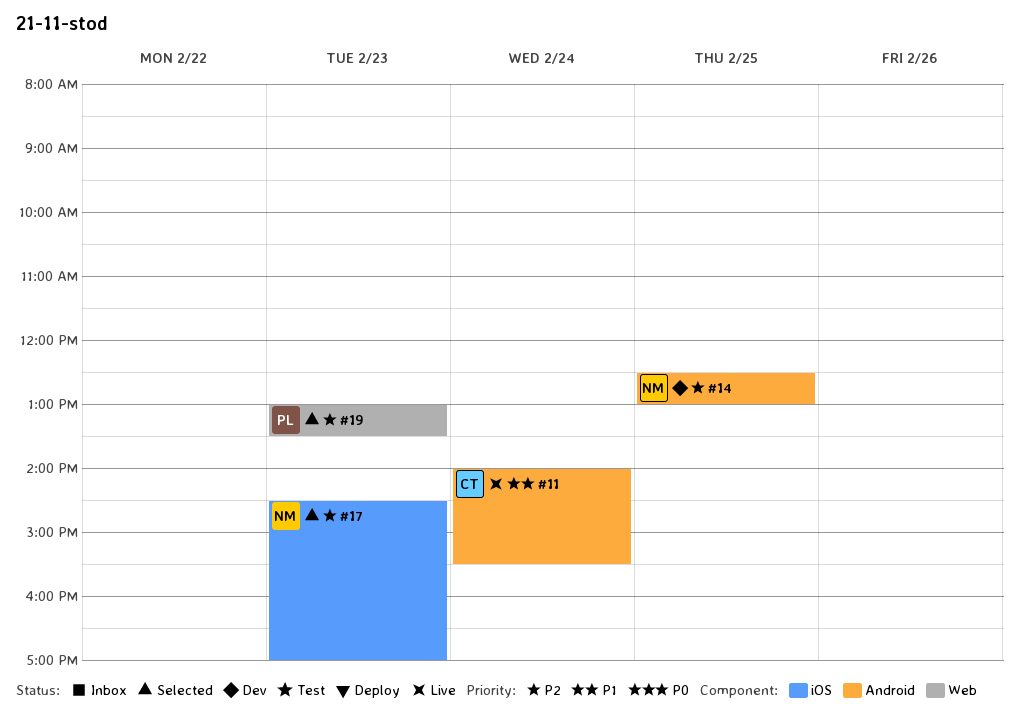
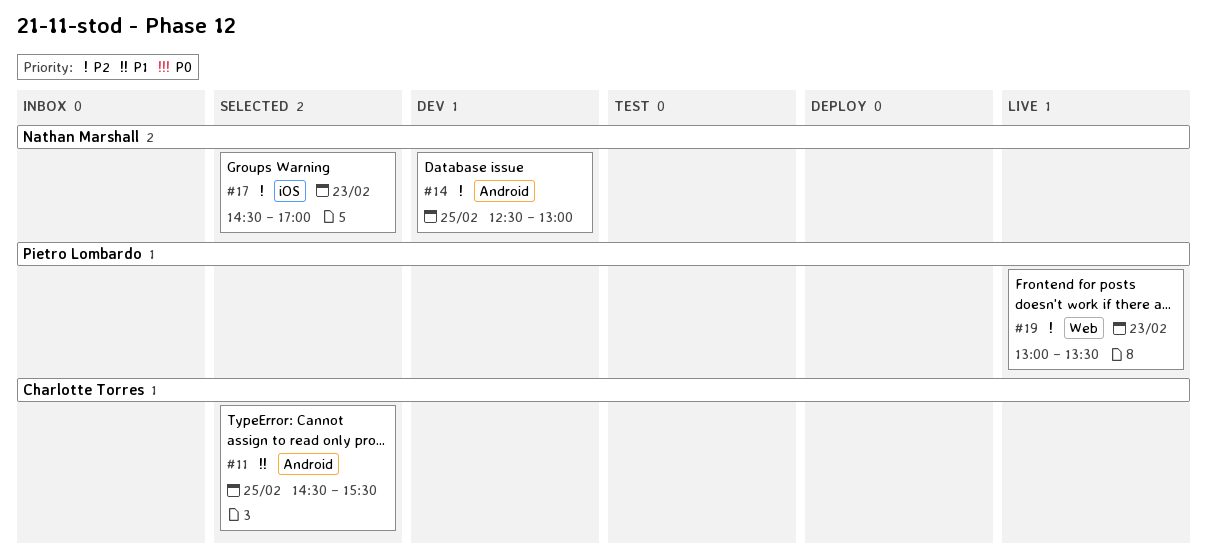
#11, status: Live -> Selected
#11, day: Feb 24 -> Feb 25
#11, begins: 14:00 -> 14:30
#19, status: Selected -> Live

